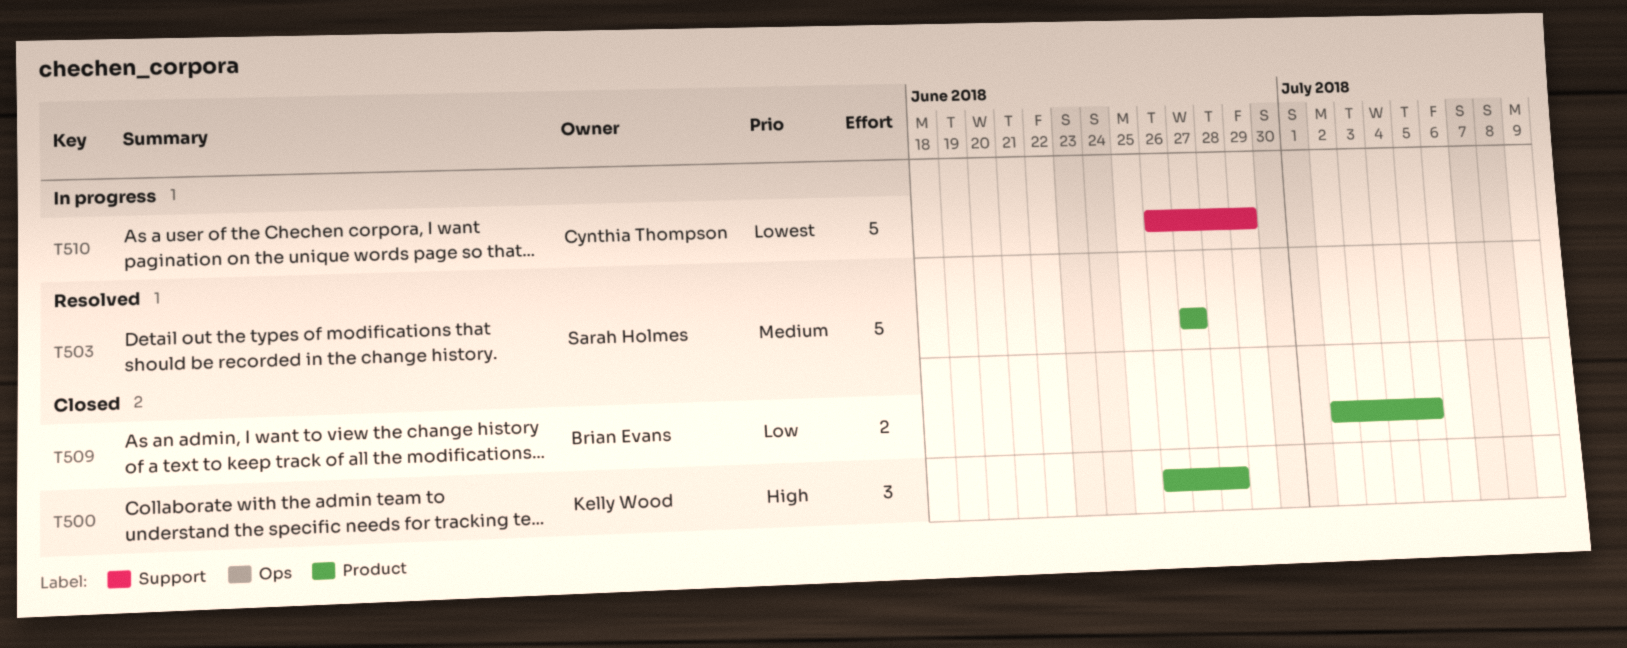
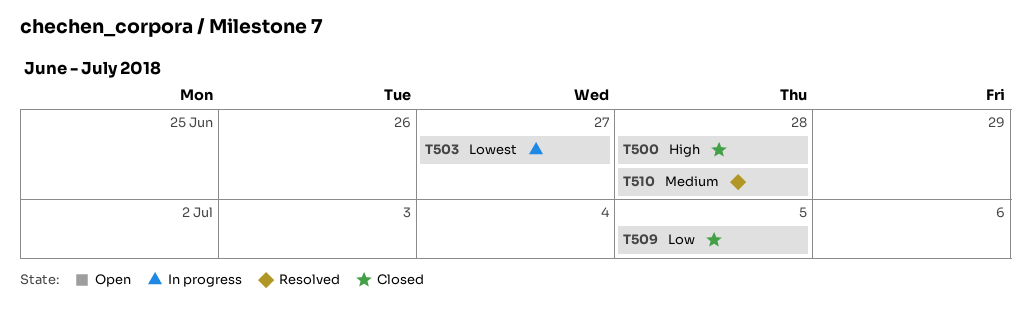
T503, status: Resolved -> In progress
T503, priority: Medium -> Lowest
T510, status: In progress -> Resolved
T510, priority: Lowest -> Medium
T510, due: Jun 29 -> Jun 28

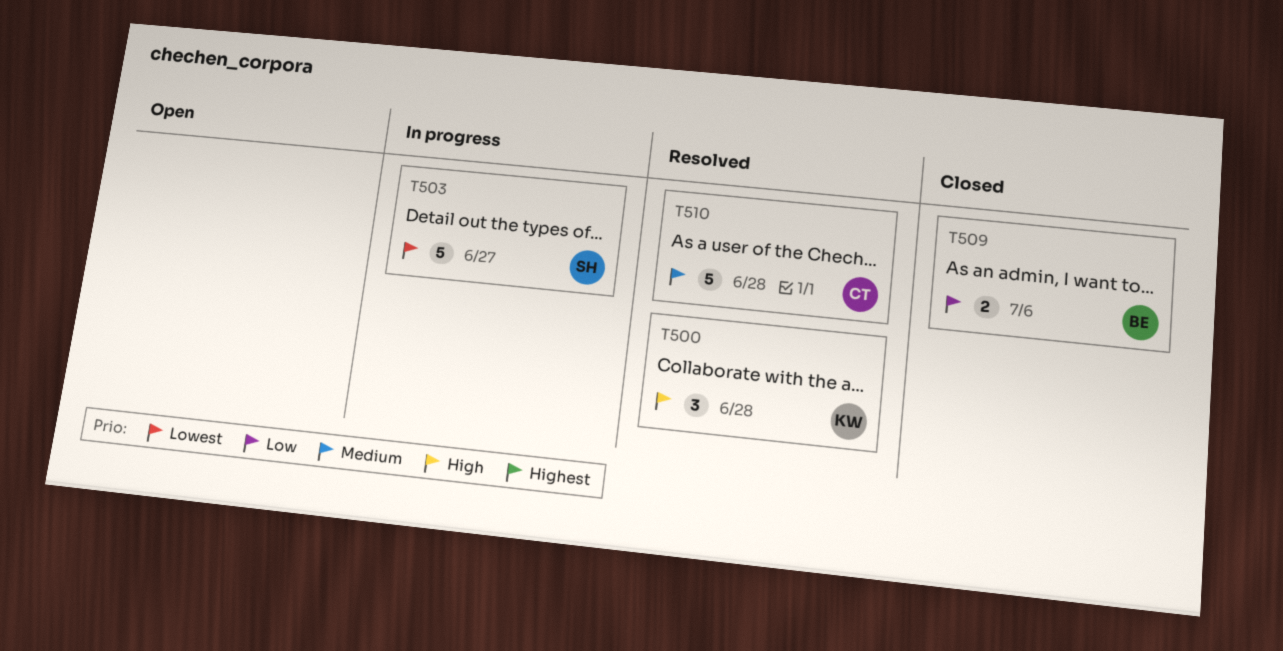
T500, status: Closed -> Resolved
T509, due: Jul 5 -> Jul 6

